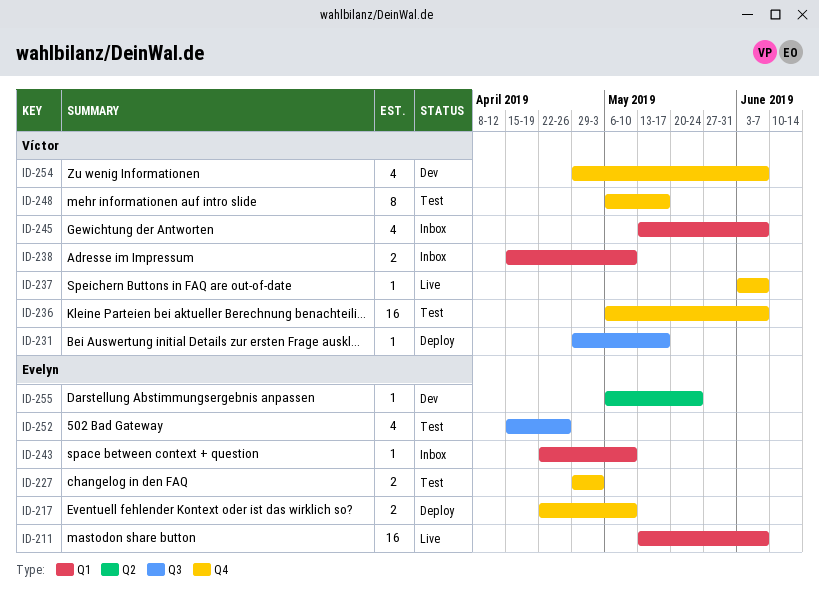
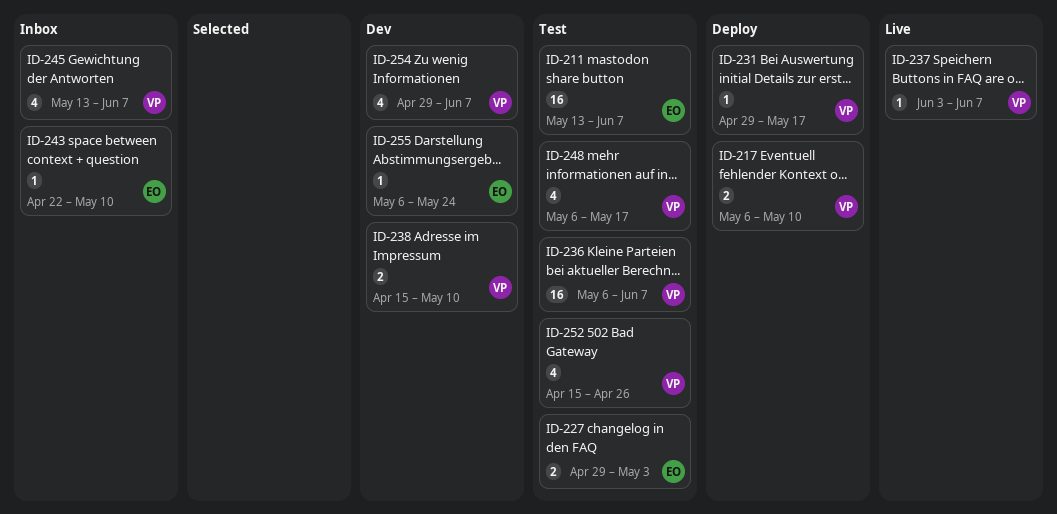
ID-211, status: Live -> Test
ID-217, owner: Evelyn -> Víctor
ID-217, start: Apr 22 -> May 6
ID-238, status: Inbox -> Dev
ID-248, estimate: 8 -> 4
ID-252, owner: Evelyn -> Víctor

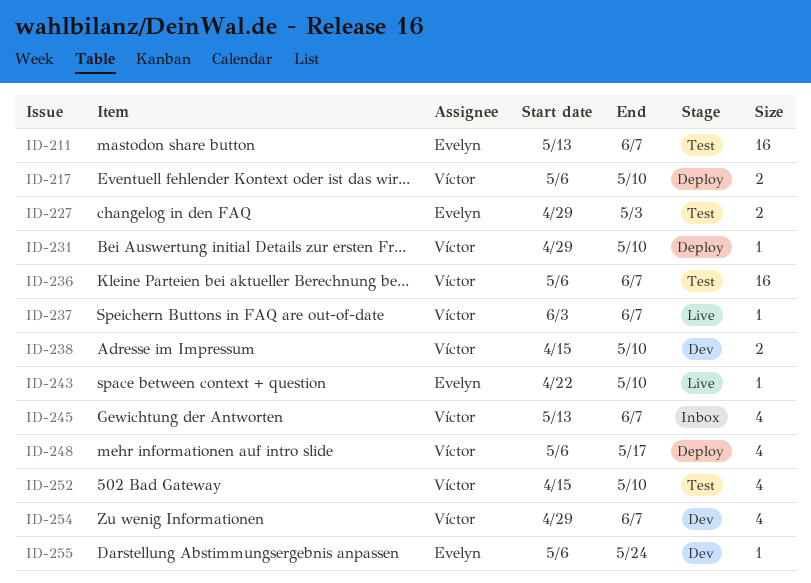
ID-231, due: May 17 -> May 10
ID-243, status: Inbox -> Live
ID-248, status: Test -> Deploy
ID-252, due: Apr 26 -> May 10

